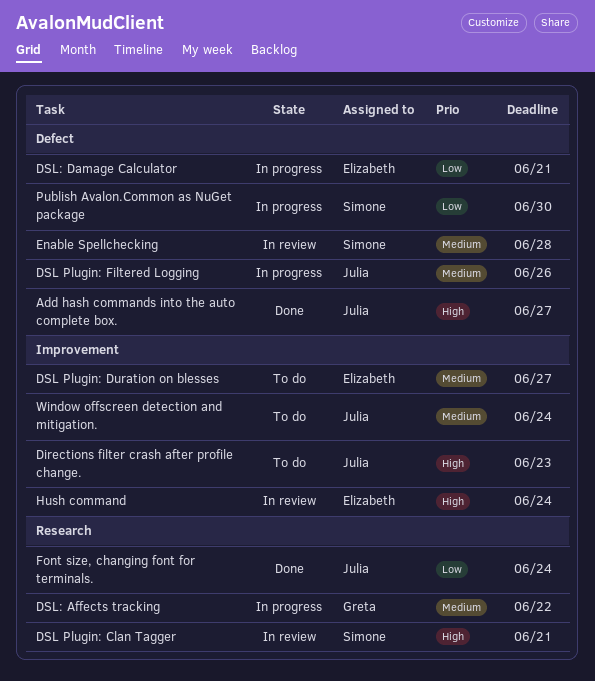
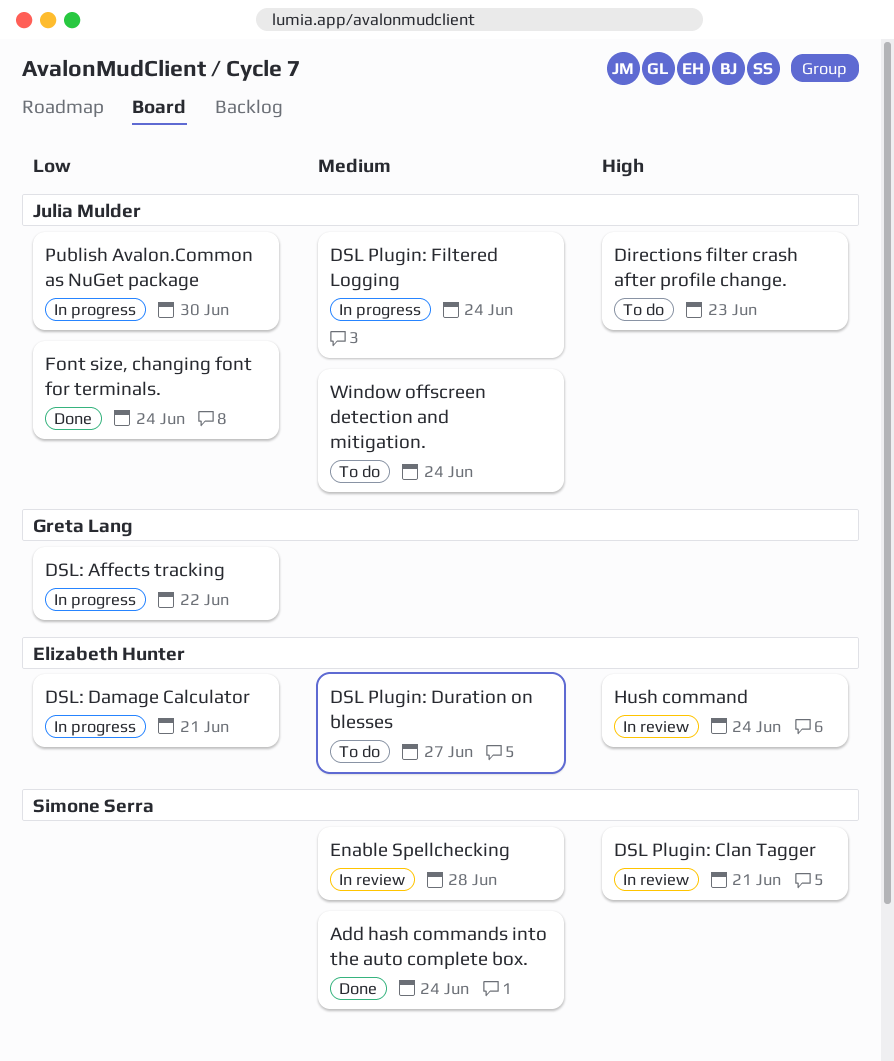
Add hash commands into the auto complete box., owner: Julia Mulder -> Simone Serra
Add hash commands into the auto complete box., priority: High -> Medium
Add hash commands into the auto complete box., due: Jun 27 -> Jun 24
DSL Plugin: Filtered Logging, due: Jun 26 -> Jun 24
DSL: Affects tracking, priority: Medium -> Low
Publish Avalon.Common as NuGet package, owner: Simone Serra -> Julia Mulder

